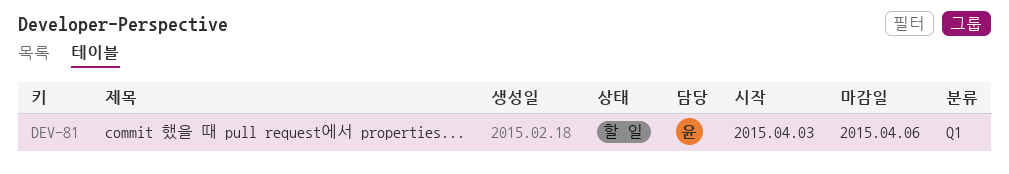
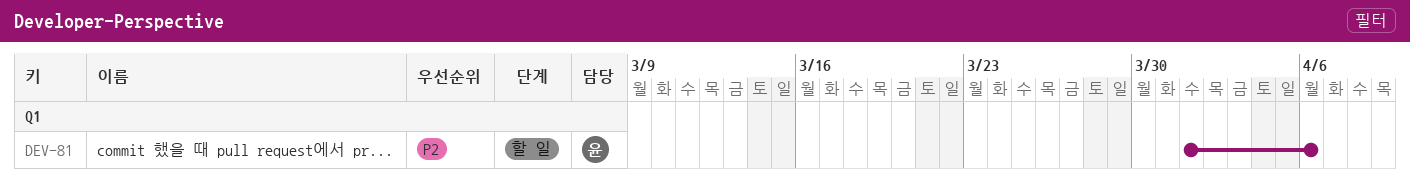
DEV-81, start: Apr 3 -> Apr 1

